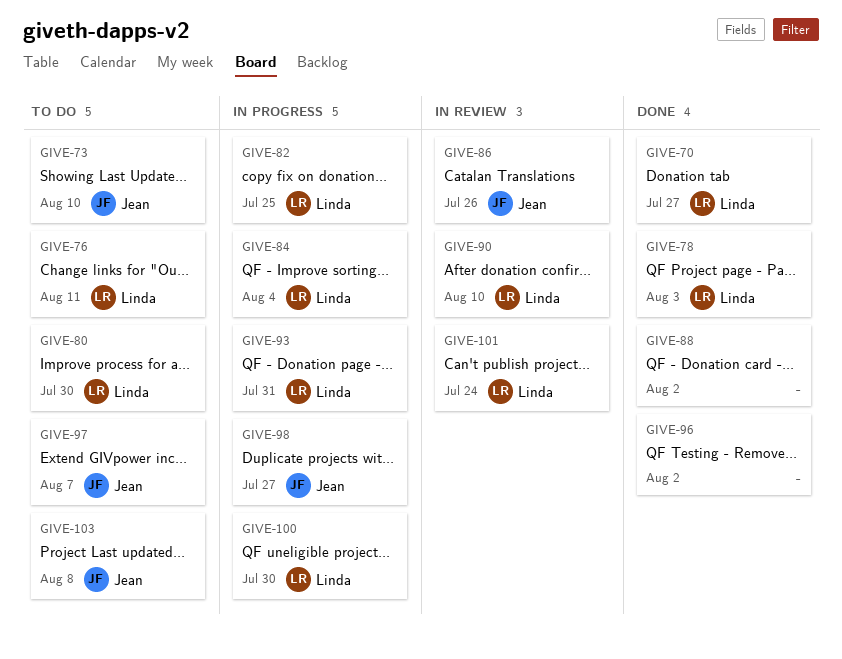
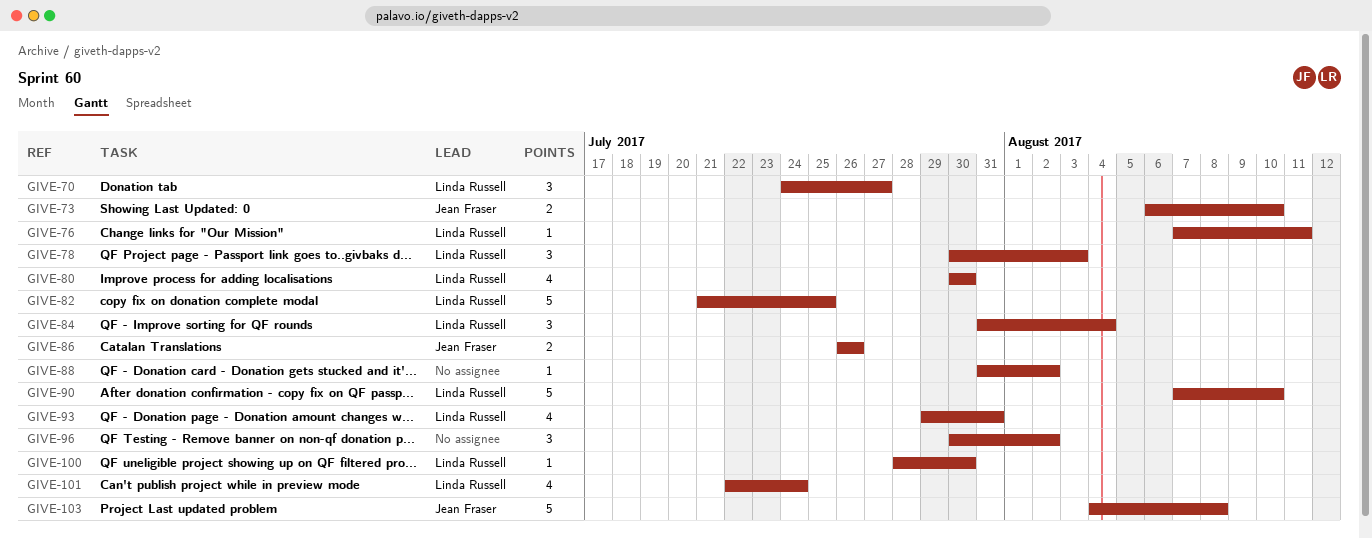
GIVE-97: present -> none
GIVE-98: present -> none

